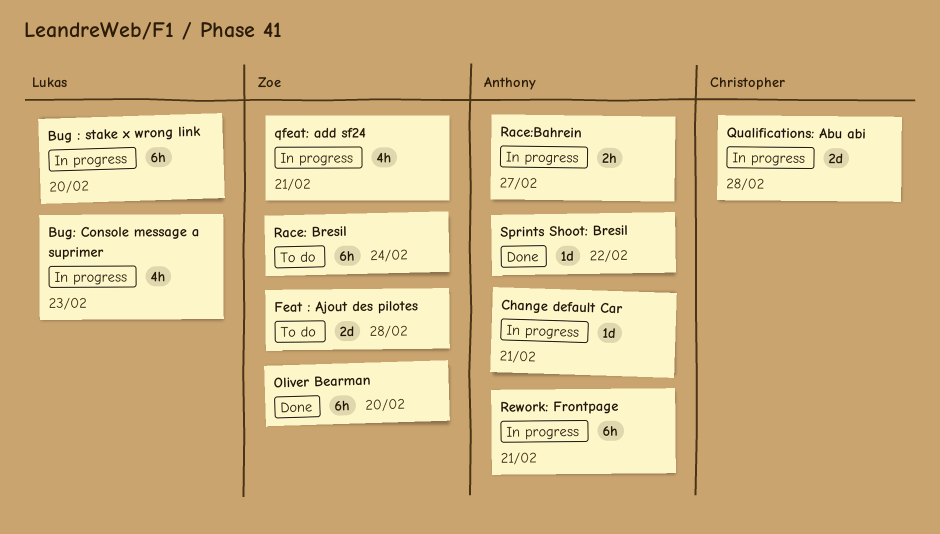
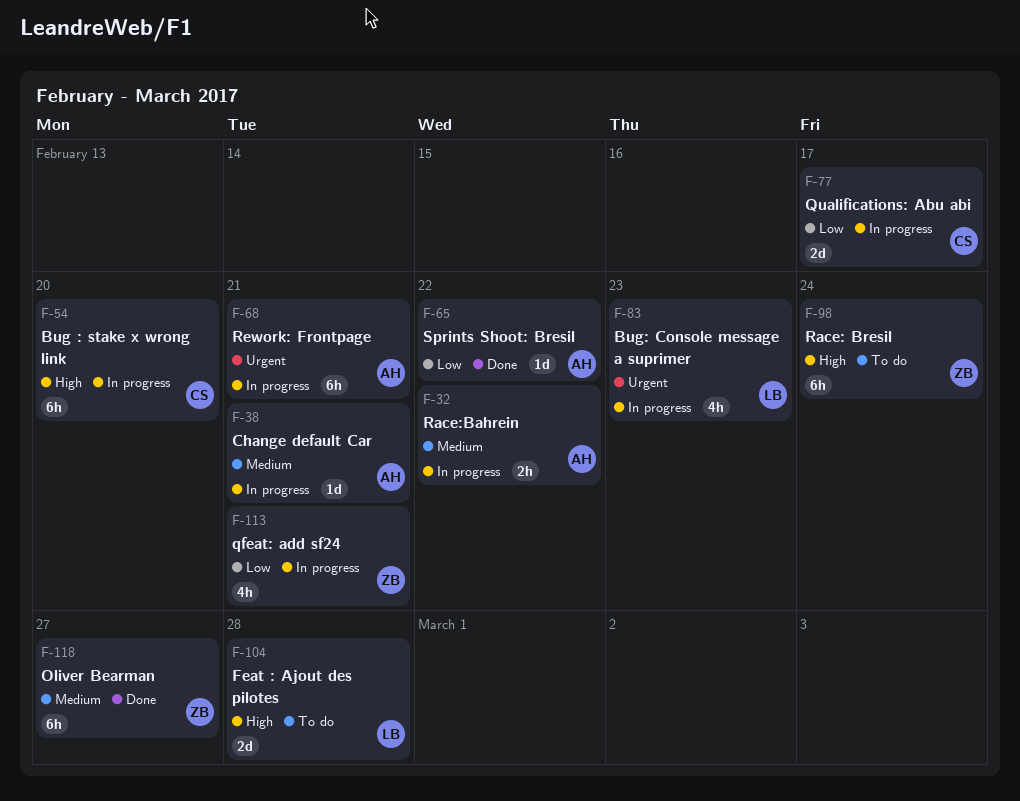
Bug : stake x wrong link, owner: Lukas -> Christopher
Feat : Ajout des pilotes, owner: Zoe -> Lukas
Oliver Bearman, due: Feb 20 -> Feb 27
Qualifications: Abu abi, due: Feb 28 -> Feb 17
Race:Bahrein, due: Feb 27 -> Feb 22

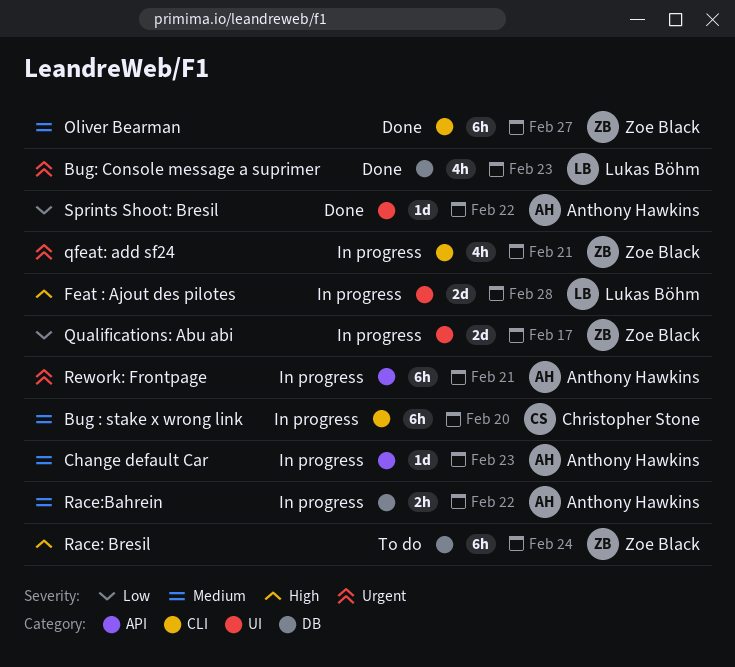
Bug : stake x wrong link, priority: High -> Medium
Bug: Console message a suprimer, status: In progress -> Done
Change default Car, due: Feb 21 -> Feb 23
Feat : Ajout des pilotes, status: To do -> In progress
qfeat: add sf24, priority: Low -> Urgent
Qualifications: Abu abi, owner: Christopher Stone -> Zoe Black

